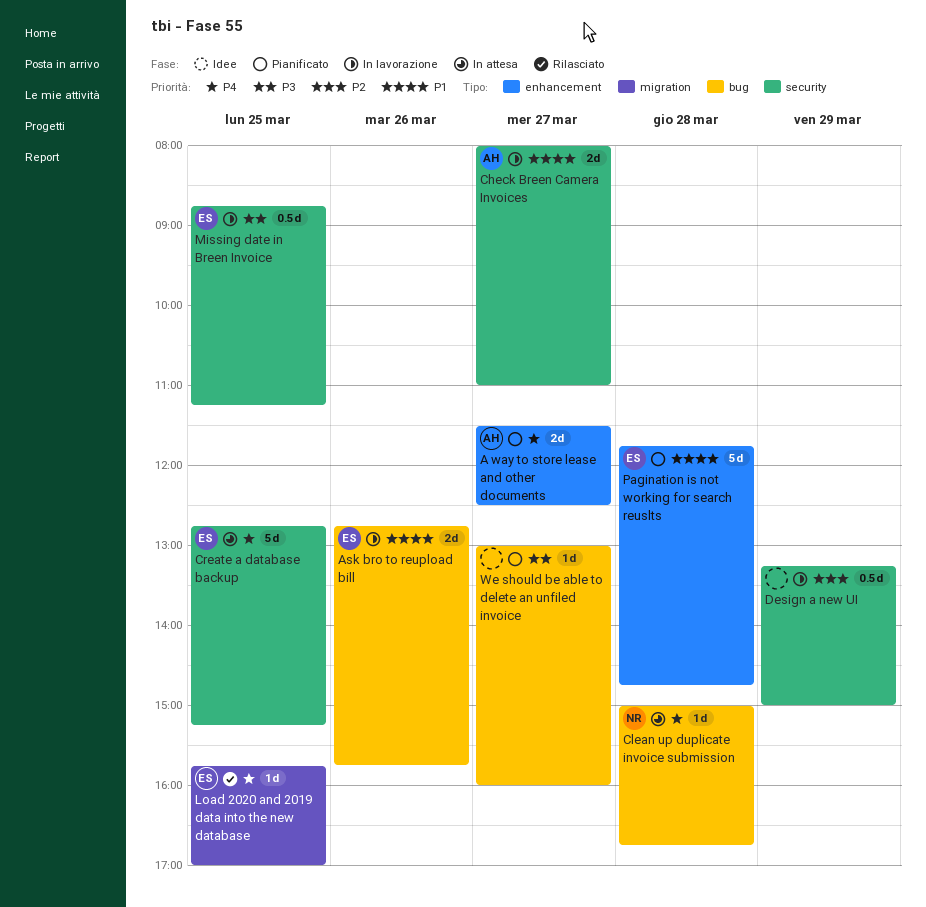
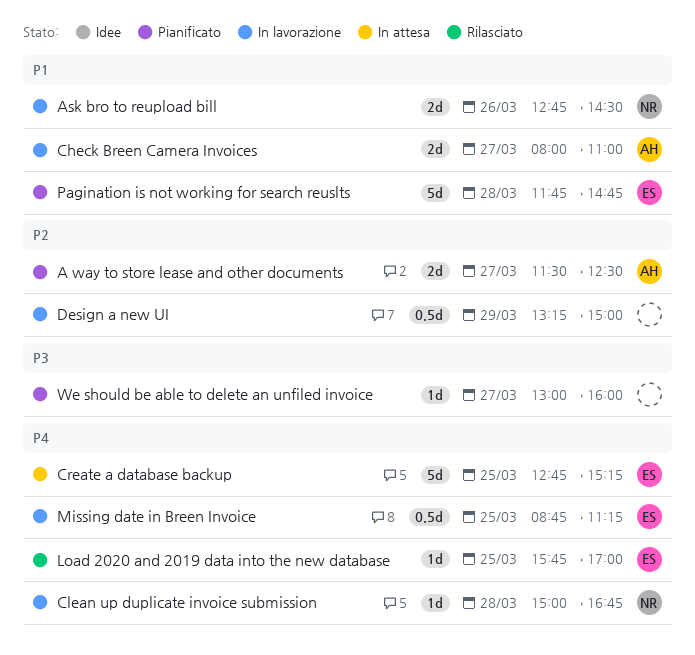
A way to store lease and other documents, priority: P4 -> P2
Ask bro to reupload bill, owner: ES -> NR
Ask bro to reupload bill, ends: 15:45 -> 14:30
Clean up duplicate invoice submission, status: In attesa -> In lavorazione
Missing date in Breen Invoice, priority: P3 -> P4

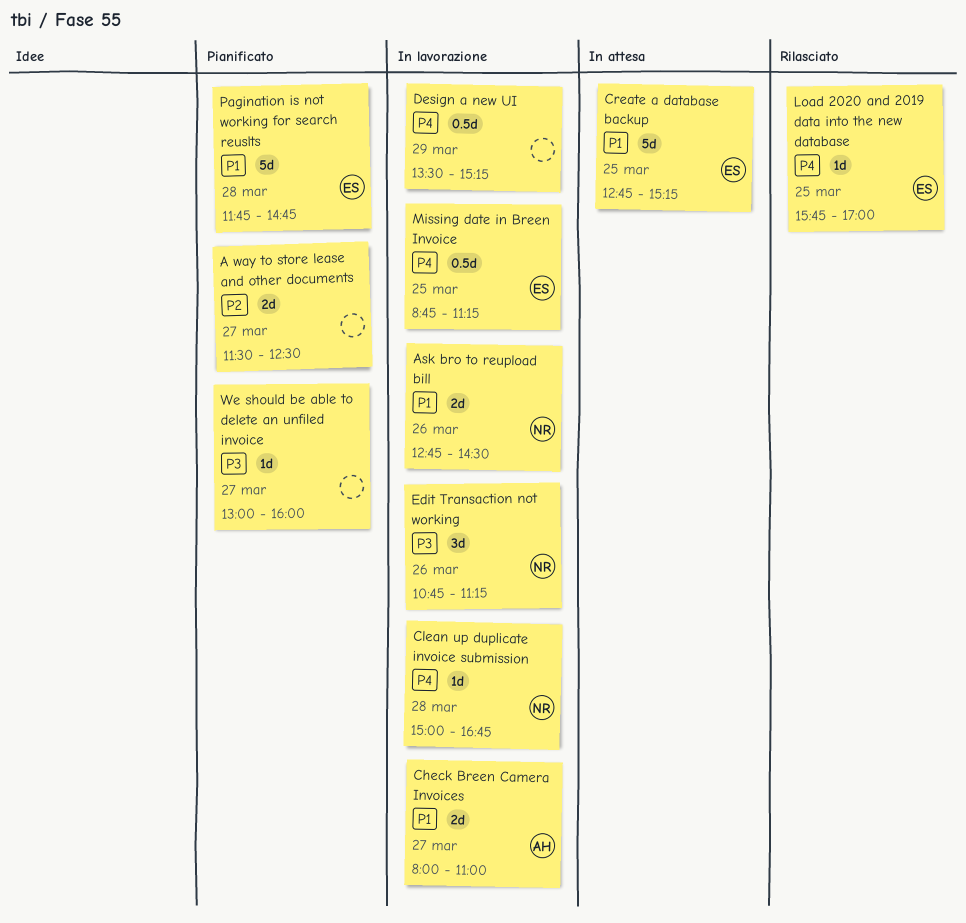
A way to store lease and other documents, owner: AH -> none
Create a database backup, priority: P4 -> P1
Design a new UI, priority: P2 -> P4
Design a new UI, begins: 13:15 -> 13:30
Design a new UI, ends: 15:00 -> 15:15
Edit Transaction not working: none -> present

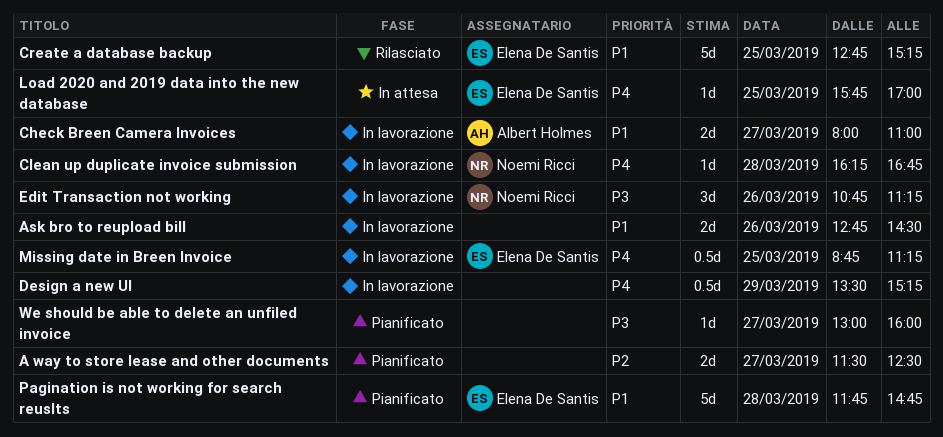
Ask bro to reupload bill, owner: Noemi Ricci -> none
Clean up duplicate invoice submission, begins: 15:00 -> 16:15
Create a database backup, status: In attesa -> Rilasciato
Load 2020 and 2019 data into the new database, status: Rilasciato -> In attesa

